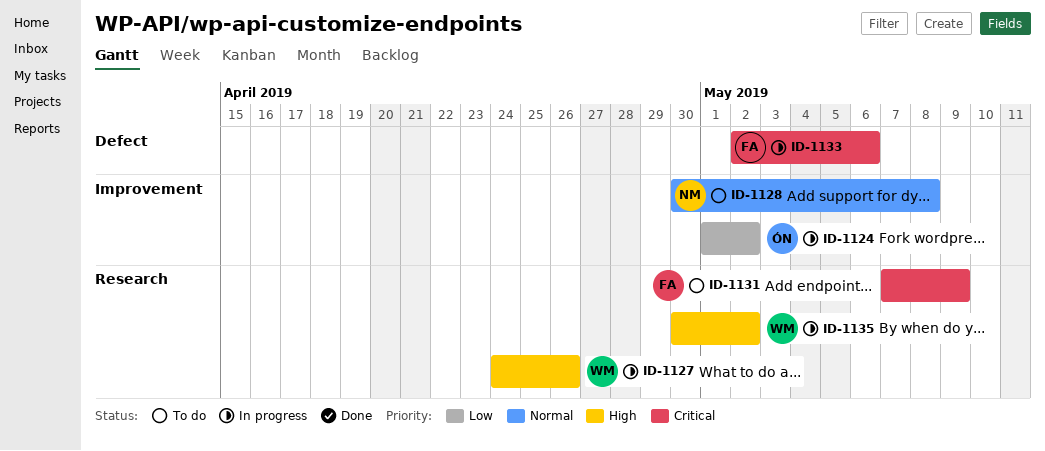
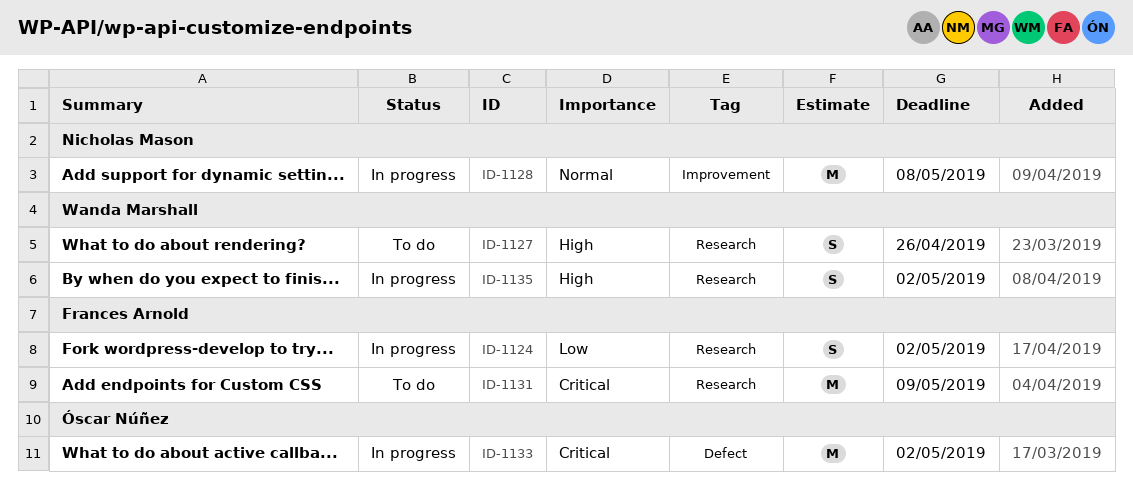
ID-1124, owner: Óscar Núñez -> Frances Arnold
ID-1124, label: Improvement -> Research
ID-1127, status: In progress -> To do
ID-1128, status: To do -> In progress
ID-1133, owner: Frances Arnold -> Óscar Núñez
ID-1133, due: May 6 -> May 2

